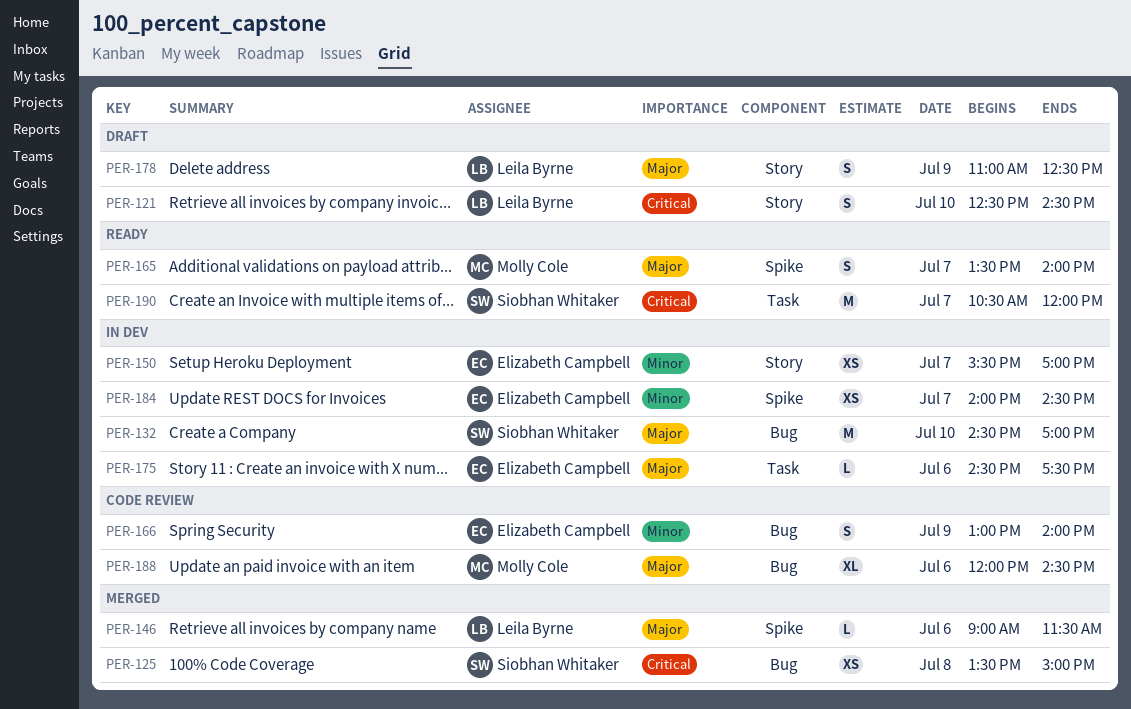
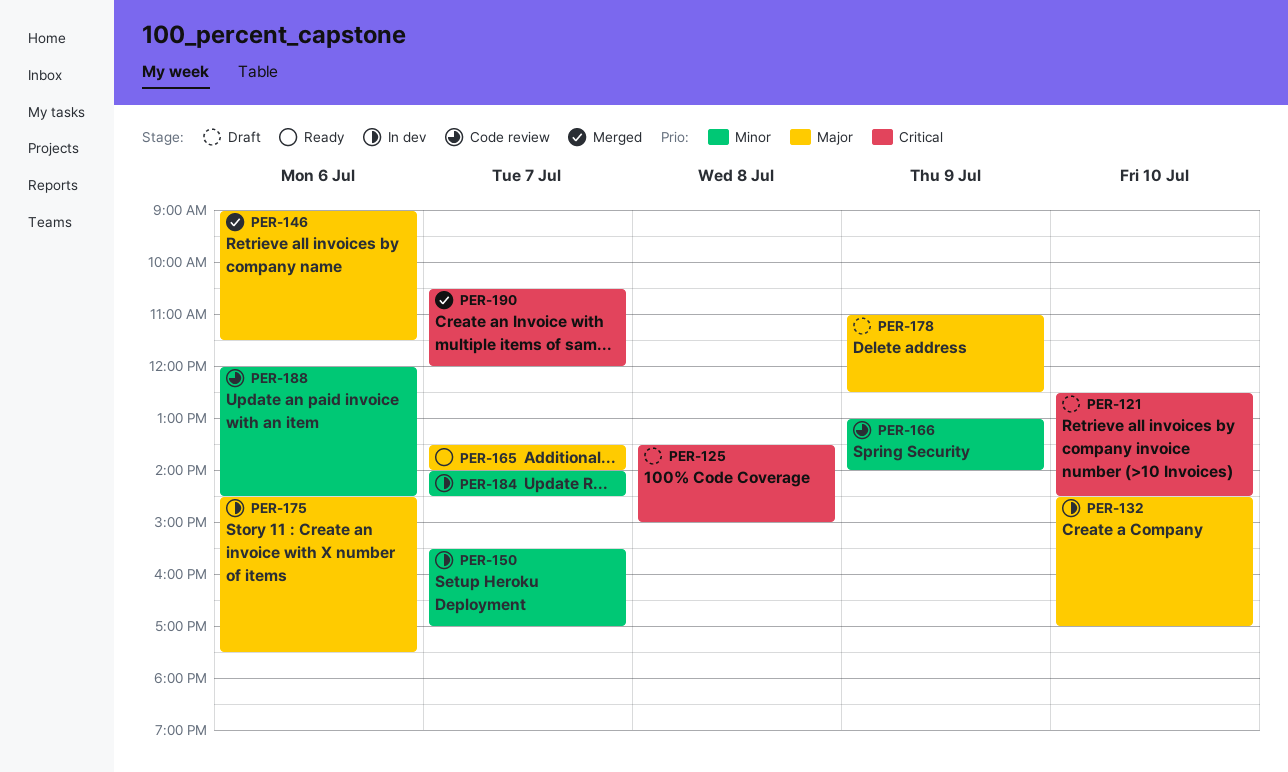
PER-125, status: Merged -> Draft
PER-188, priority: Major -> Minor
PER-190, status: Ready -> Merged

